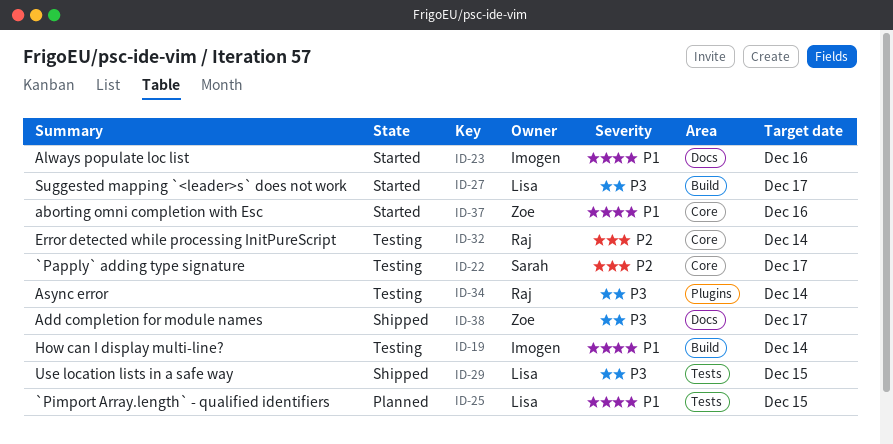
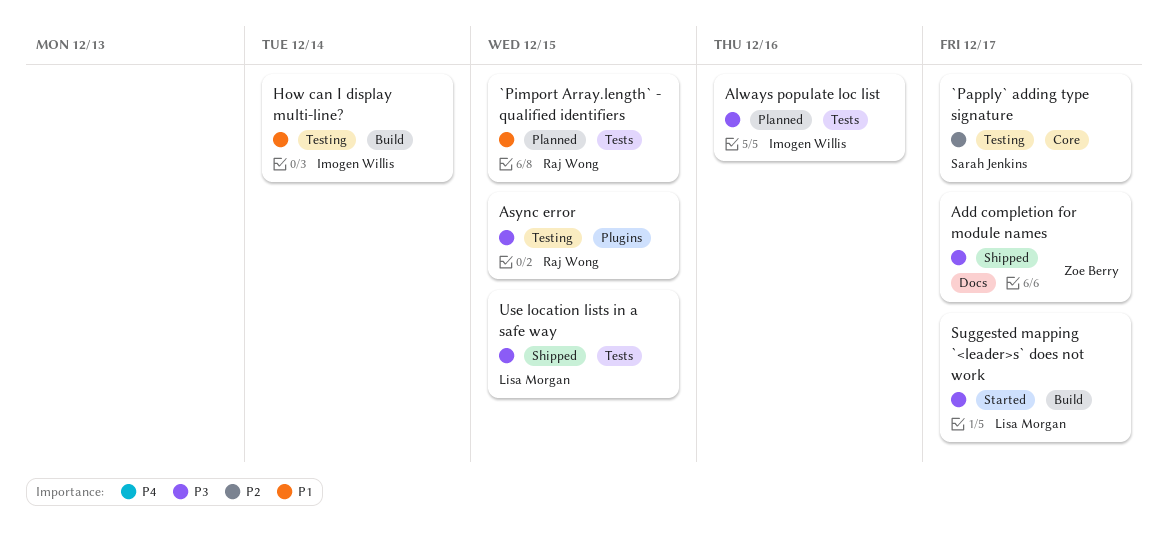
`Pimport Array.length` - qualified identifiers, owner: Lisa Morgan -> Raj Wong
aborting omni completion with Esc: present -> none
Always populate loc list, status: Started -> Planned
Always populate loc list, priority: P1 -> P3
Always populate loc list, label: Docs -> Tests
Async error, due: Dec 14 -> Dec 15
Error detected while processing InitPureScript: present -> none

